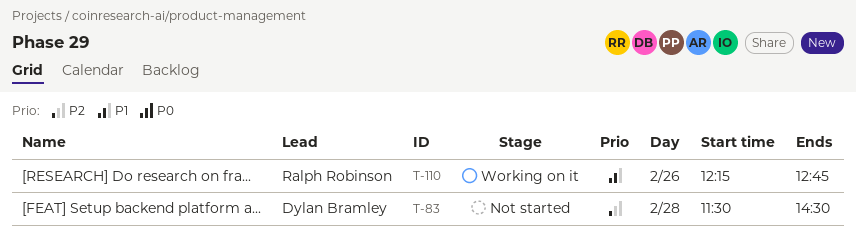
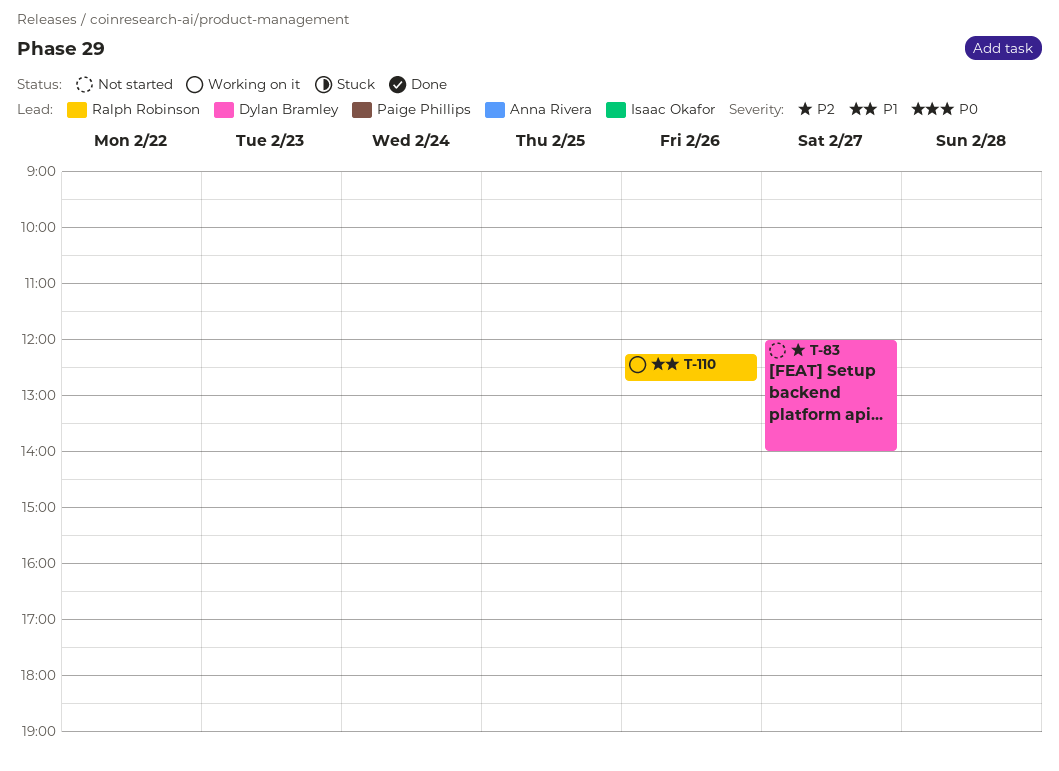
T-83, day: Feb 28 -> Feb 27
T-83, begins: 11:30 -> 12:00
T-83, ends: 14:30 -> 14:00

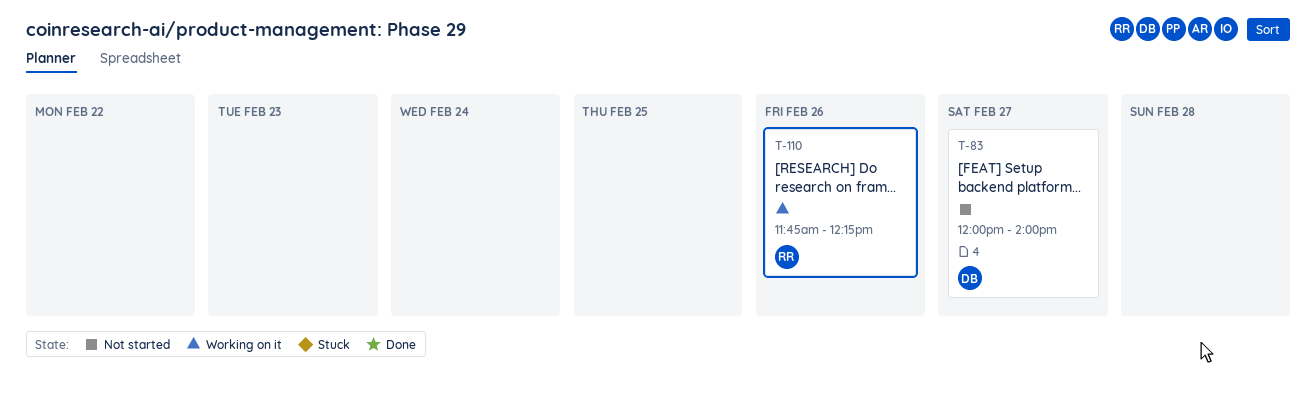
T-110, begins: 12:15 -> 11:45
T-110, ends: 12:45 -> 12:15

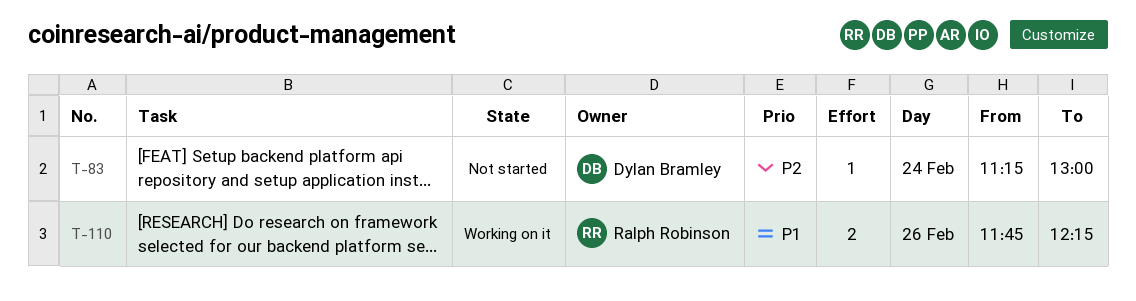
T-83, day: Feb 27 -> Feb 24
T-83, begins: 12:00 -> 11:15
T-83, ends: 14:00 -> 13:00

